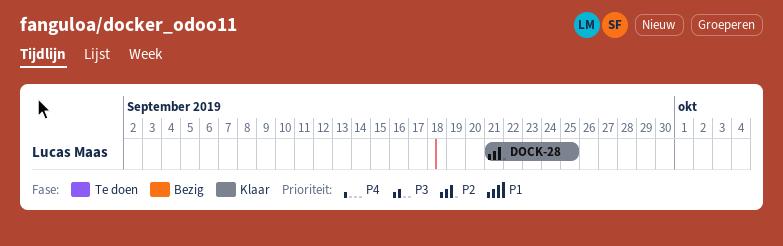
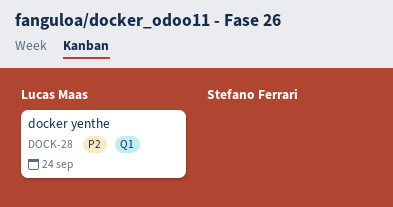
DOCK-28, due: Sep 25 -> Sep 24

